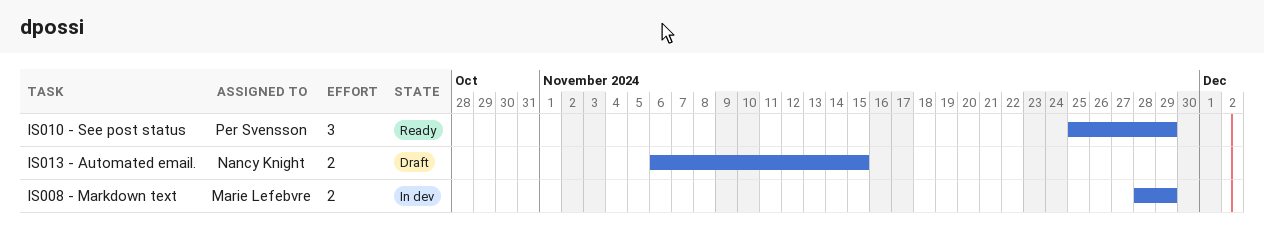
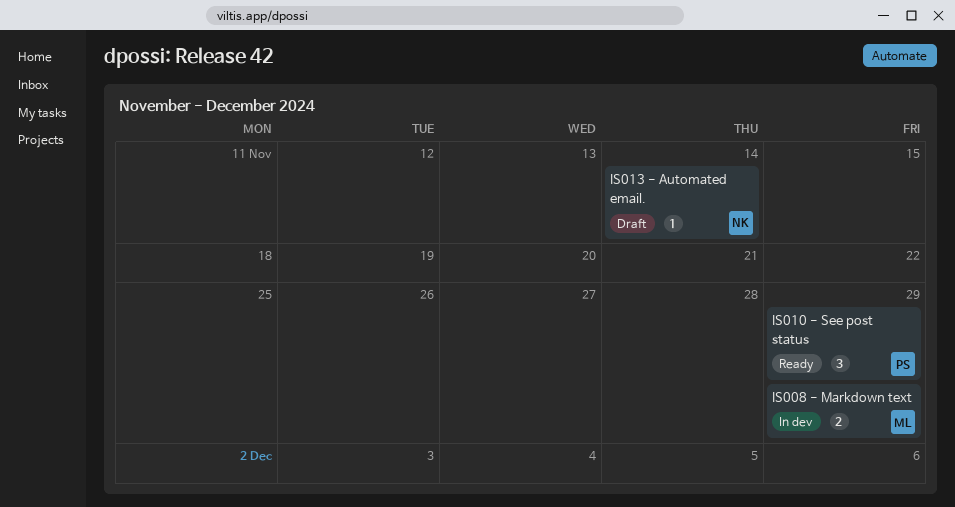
IS013 - Automated email., estimate: 2 -> 1
IS013 - Automated email., due: Nov 15 -> Nov 14

